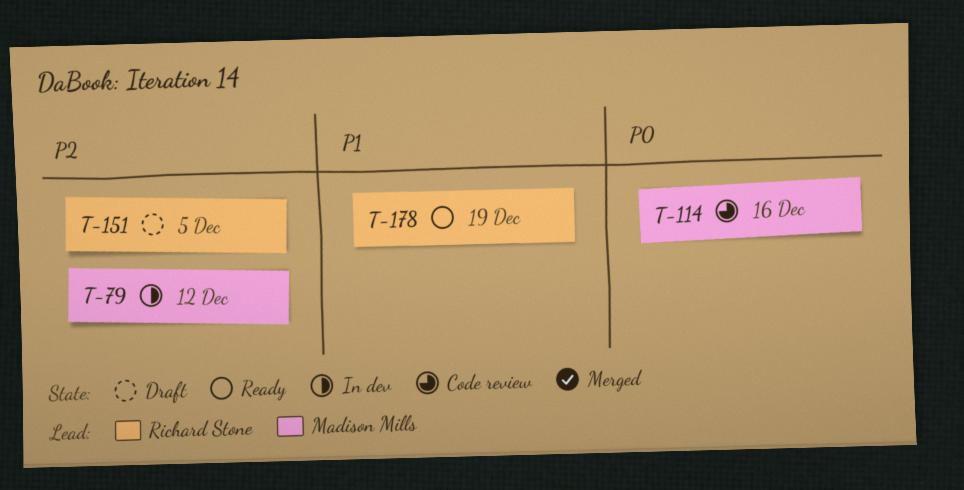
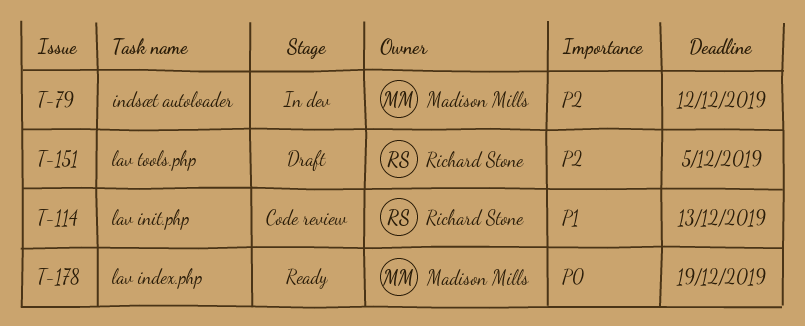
T-114, owner: Madison Mills -> Richard Stone
T-114, priority: P0 -> P1
T-114, due: Dec 16 -> Dec 13
T-178, owner: Richard Stone -> Madison Mills
T-178, priority: P1 -> P0

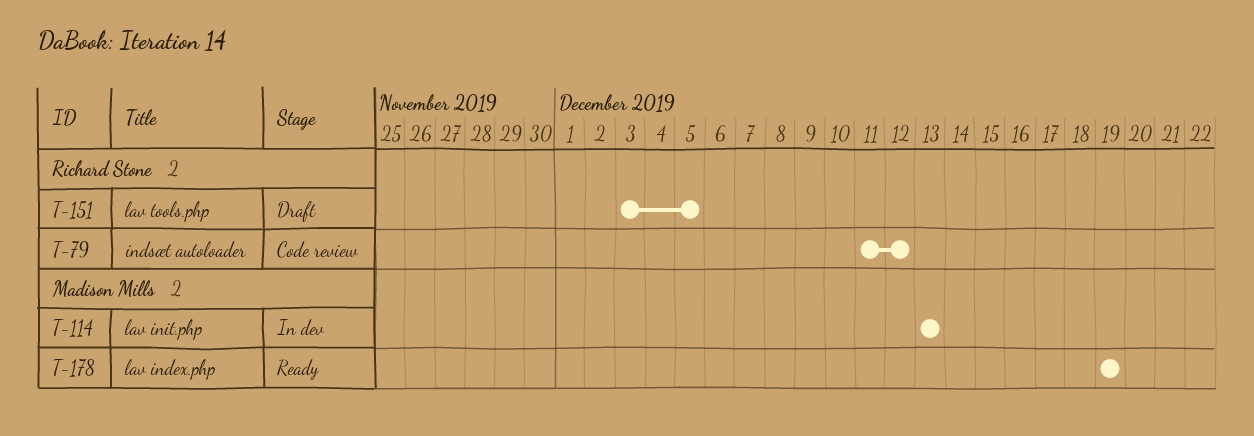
T-79, status: In dev -> Code review
T-79, owner: Madison Mills -> Richard Stone
T-114, status: Code review -> In dev
T-114, owner: Richard Stone -> Madison Mills

